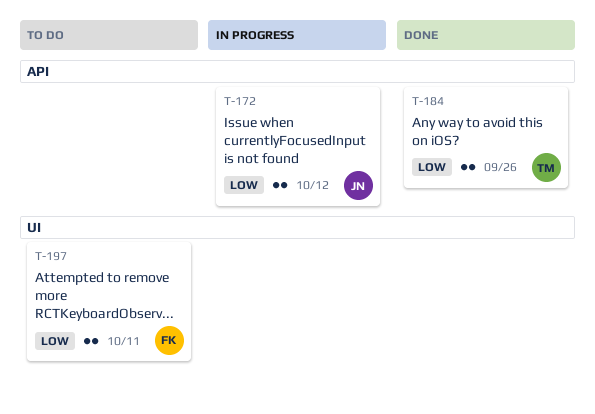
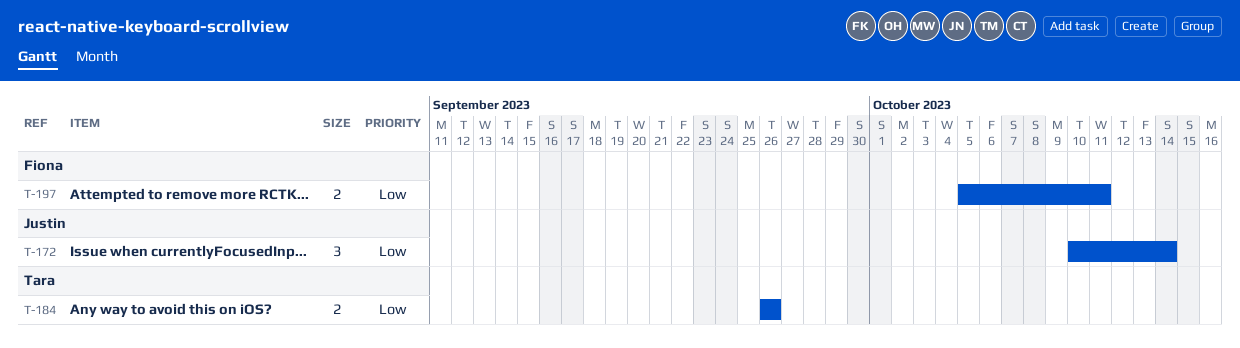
T-172, estimate: 2 -> 3
T-172, due: Oct 12 -> Oct 14

